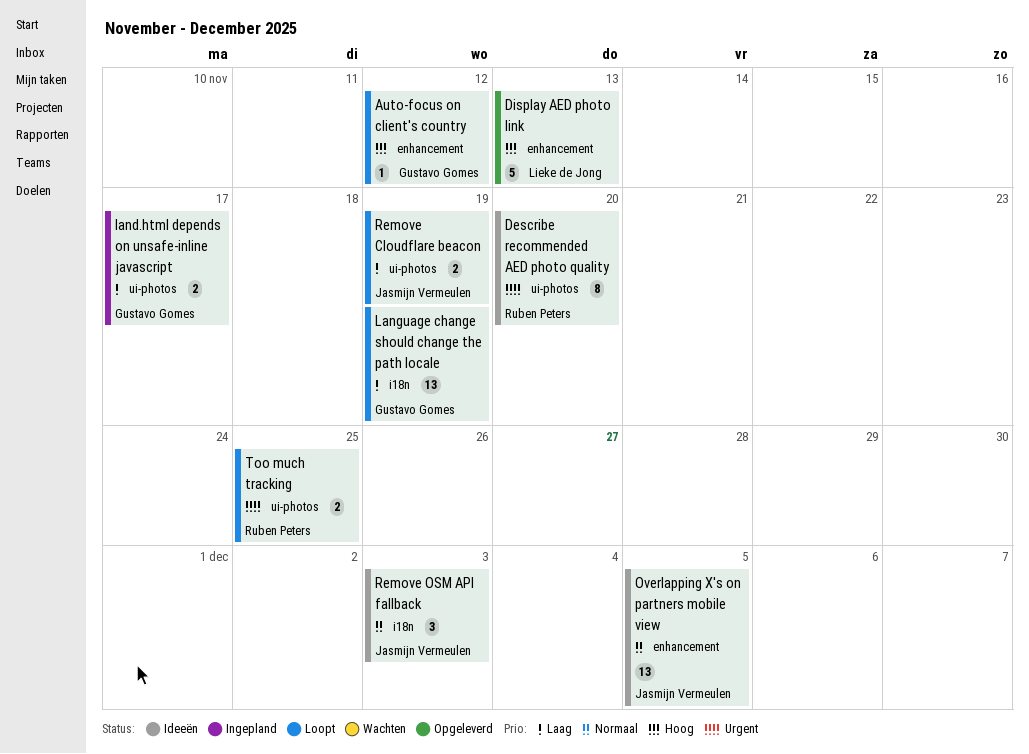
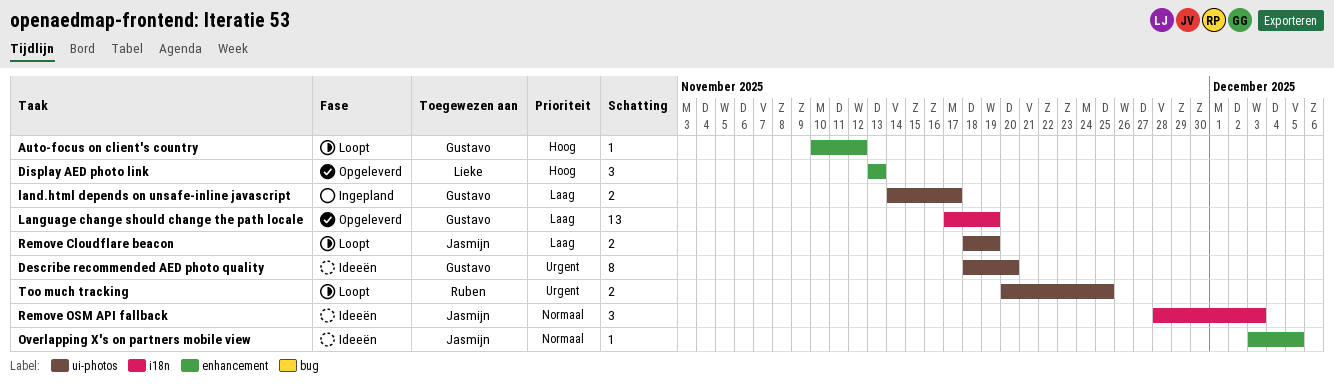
Describe recommended AED photo quality, owner: Ruben Peters -> Gustavo Gomes
Display AED photo link, estimate: 5 -> 3
Language change should change the path locale, status: Loopt -> Opgeleverd
Overlapping X's on partners mobile view, estimate: 13 -> 1

